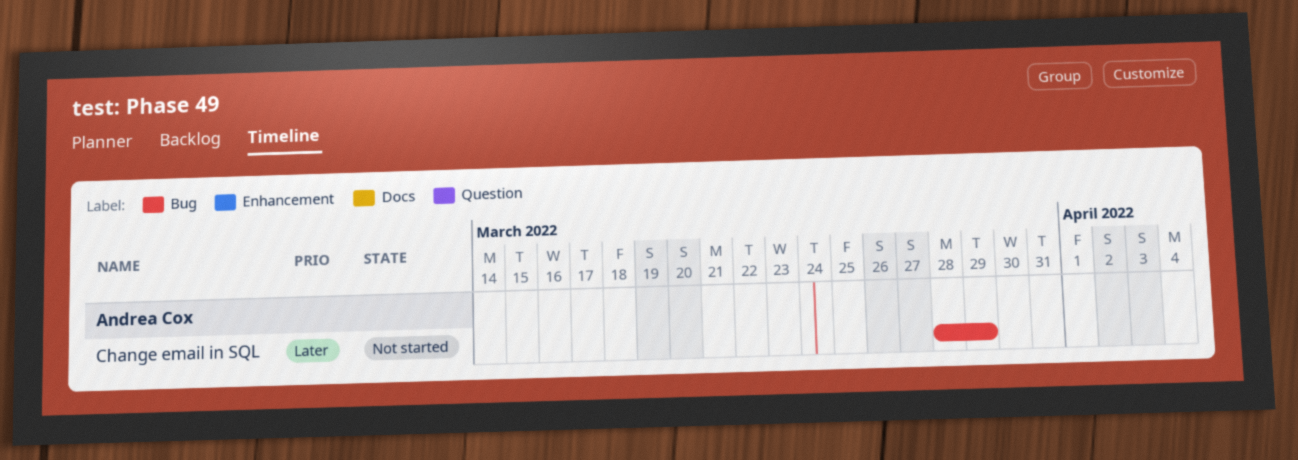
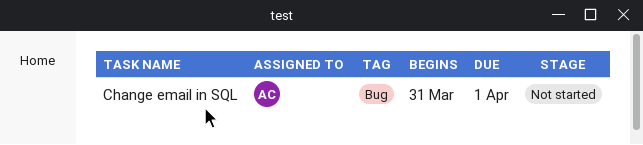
Change email in SQL, start: Mar 28 -> Mar 31
Change email in SQL, due: Mar 29 -> Apr 1

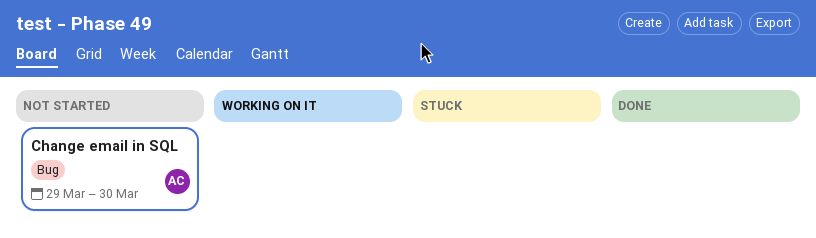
Change email in SQL, start: Mar 31 -> Mar 29
Change email in SQL, due: Apr 1 -> Mar 30

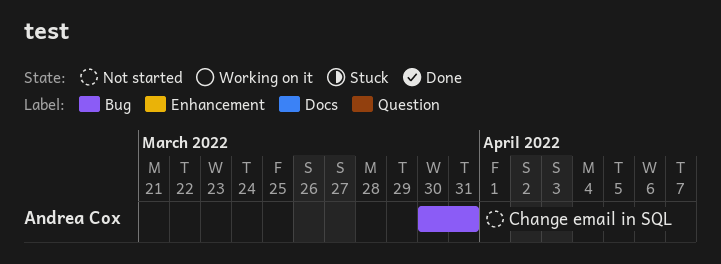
Change email in SQL, start: Mar 29 -> Mar 30
Change email in SQL, due: Mar 30 -> Mar 31

